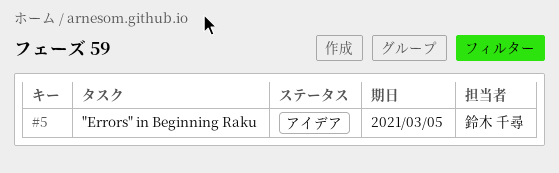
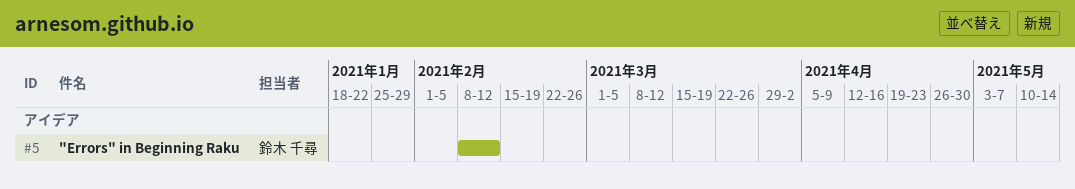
#5, due: Mar 5 -> Feb 12

